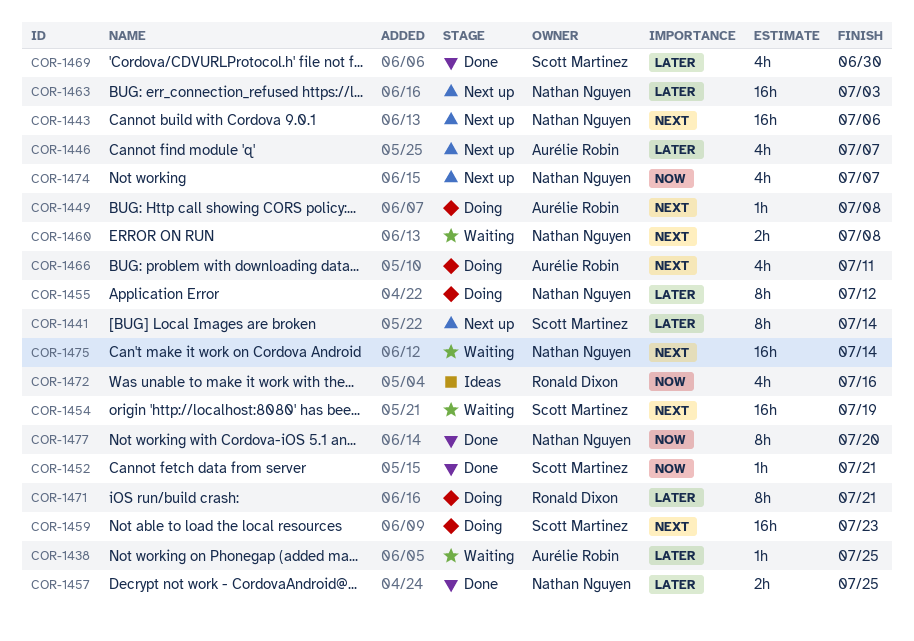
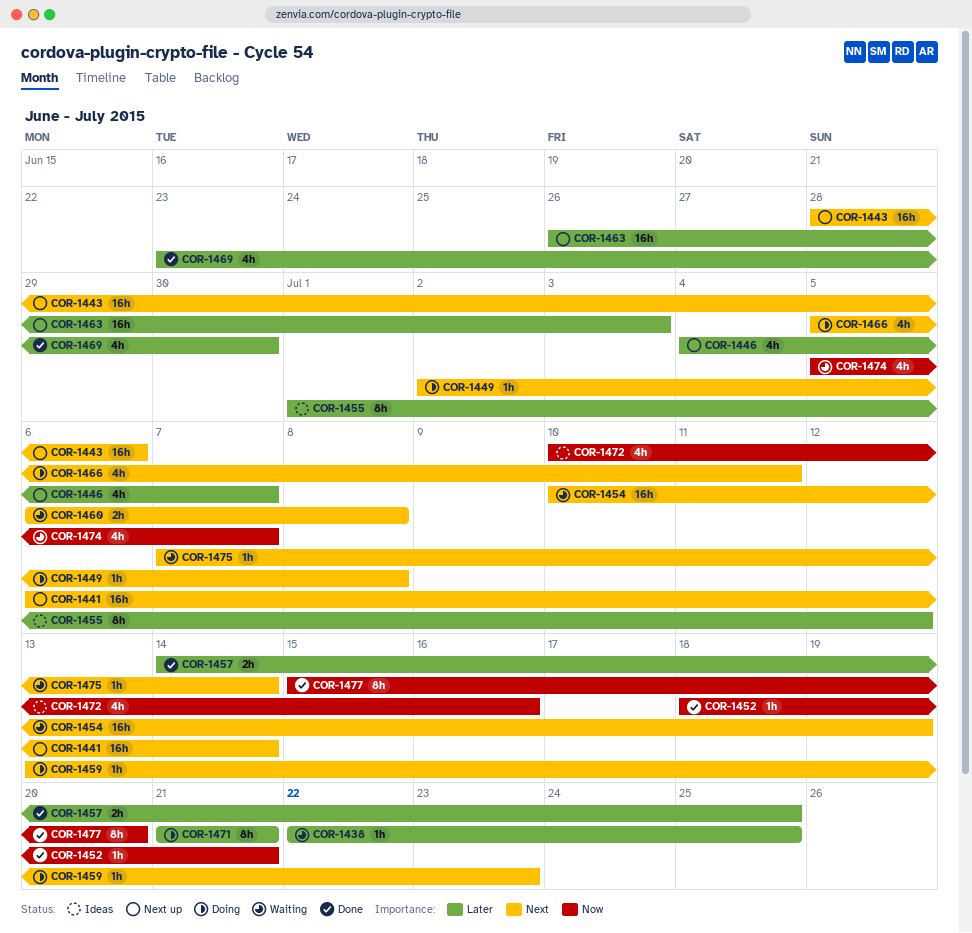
COR-1441, priority: Later -> Next
COR-1441, estimate: 8h -> 16h
COR-1455, status: Doing -> Ideas
COR-1459, estimate: 16h -> 1h
COR-1474, status: Next up -> Waiting
COR-1475, estimate: 16h -> 1h

